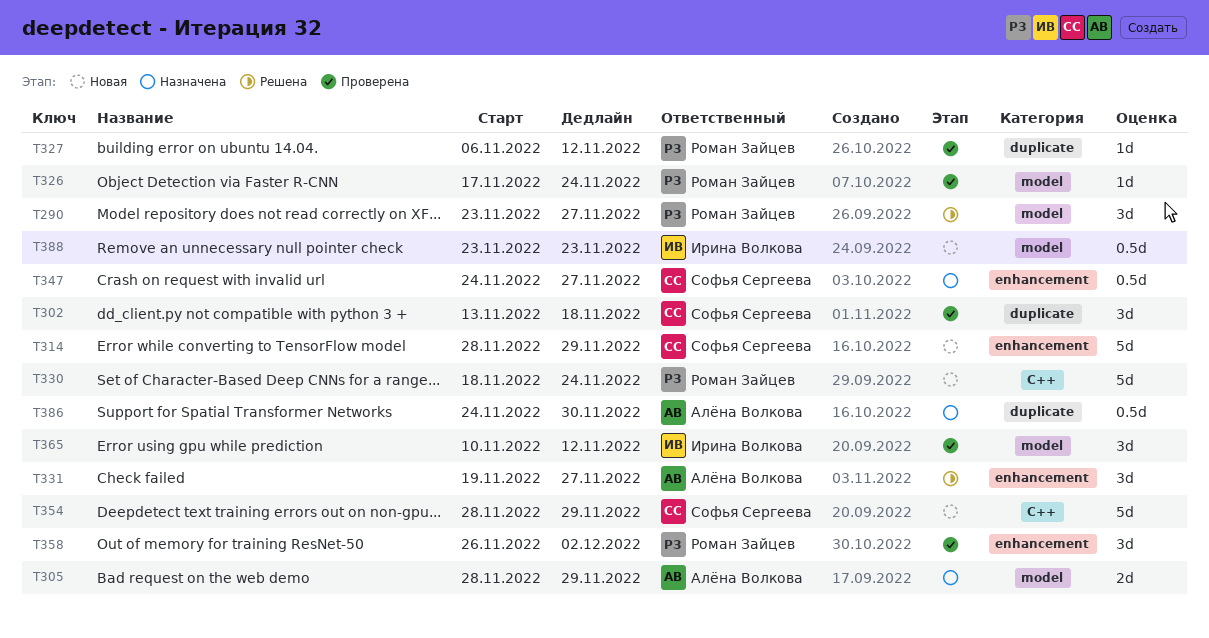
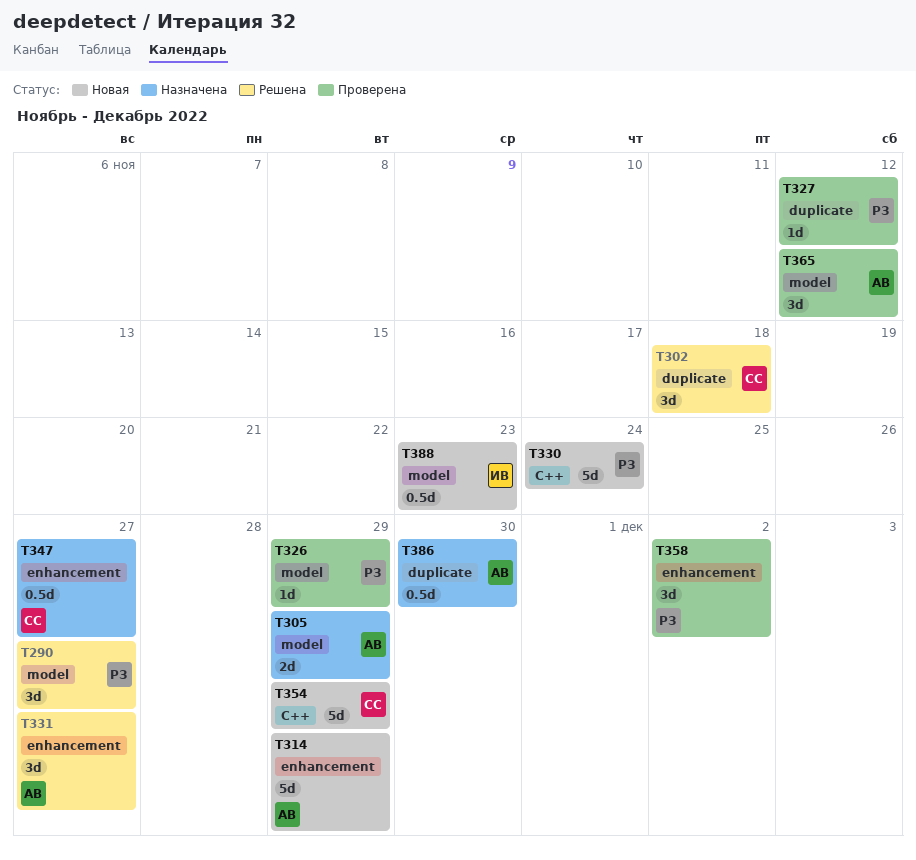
T302, status: Проверена -> Решена
T314, owner: Софья Сергеева -> Алёна Волкова
T326, due: Nov 24 -> Nov 29
T365, owner: Ирина Волкова -> Алёна Волкова

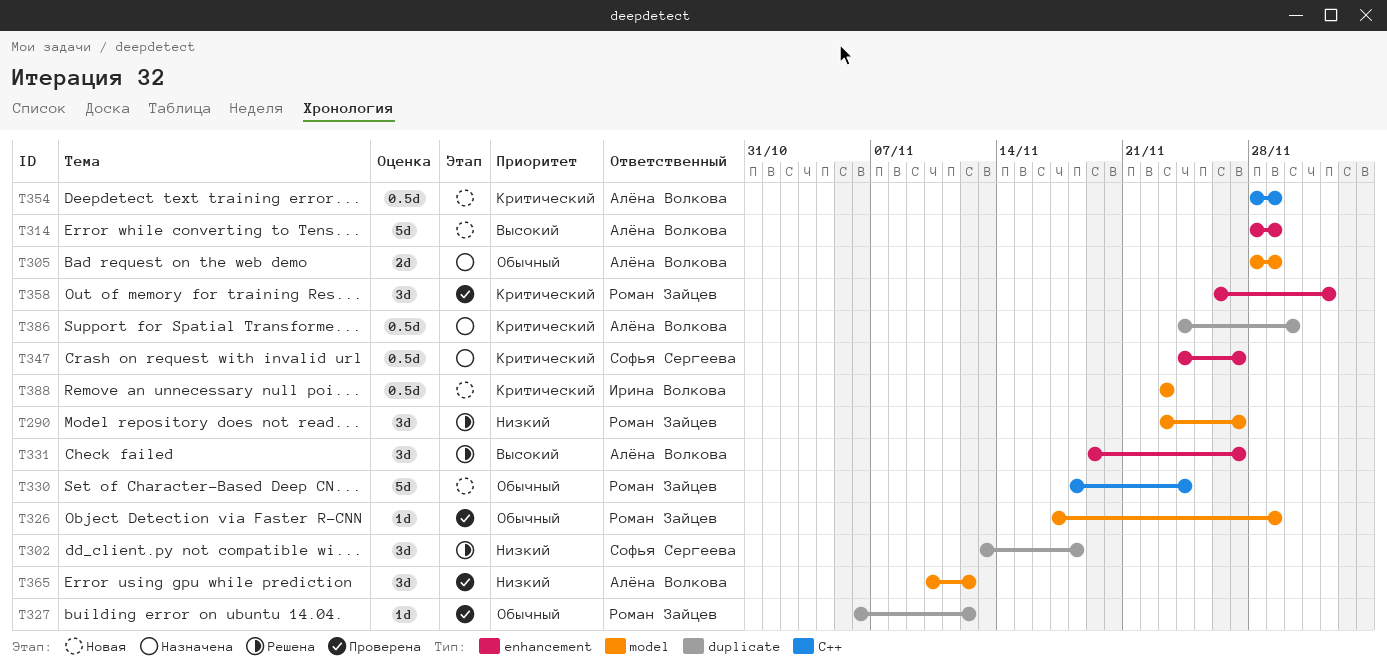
T354, owner: Софья Сергеева -> Алёна Волкова
T354, estimate: 5d -> 0.5d

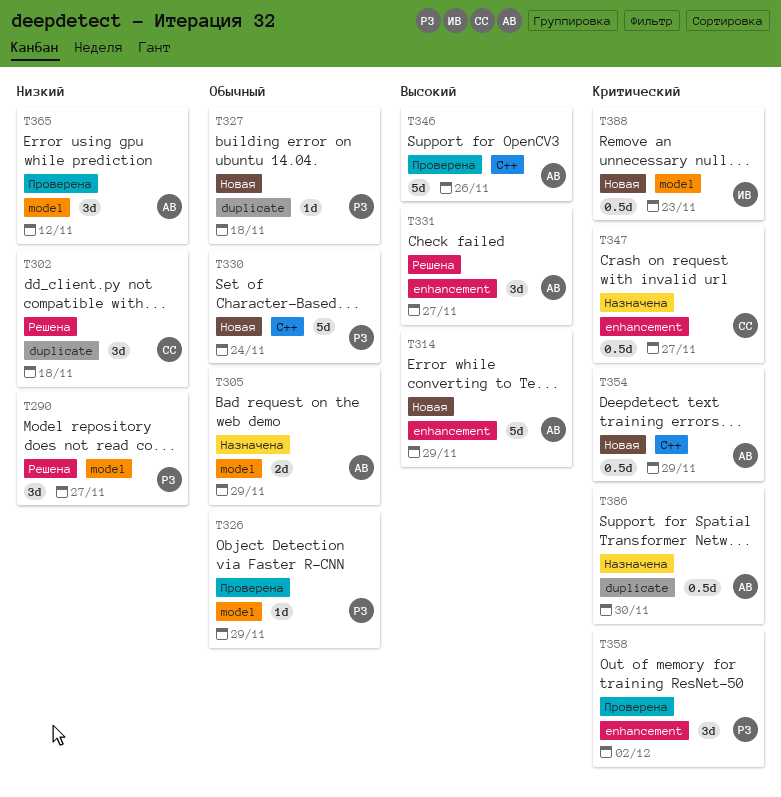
T327, status: Проверена -> Новая
T327, due: Nov 12 -> Nov 18
T346: none -> present

